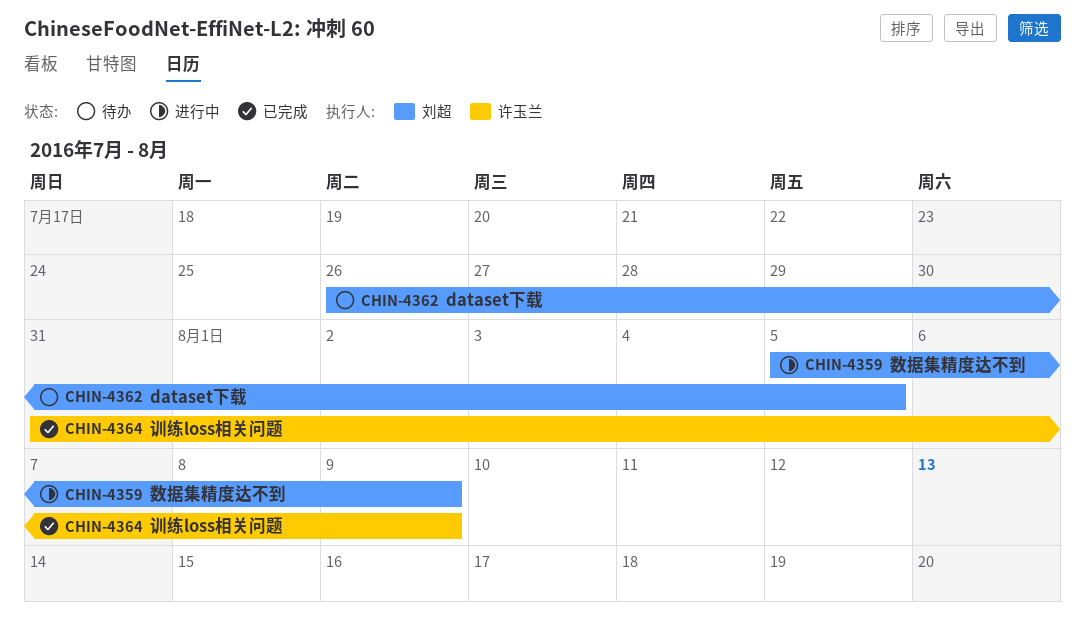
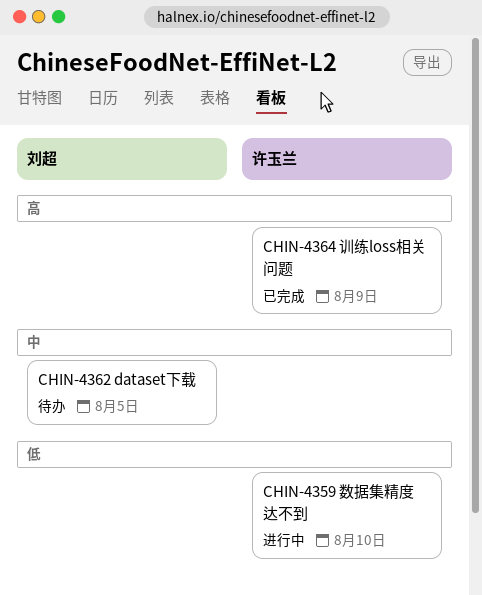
CHIN-4359, owner: 刘超 -> 许玉兰
CHIN-4359, due: Aug 9 -> Aug 10

